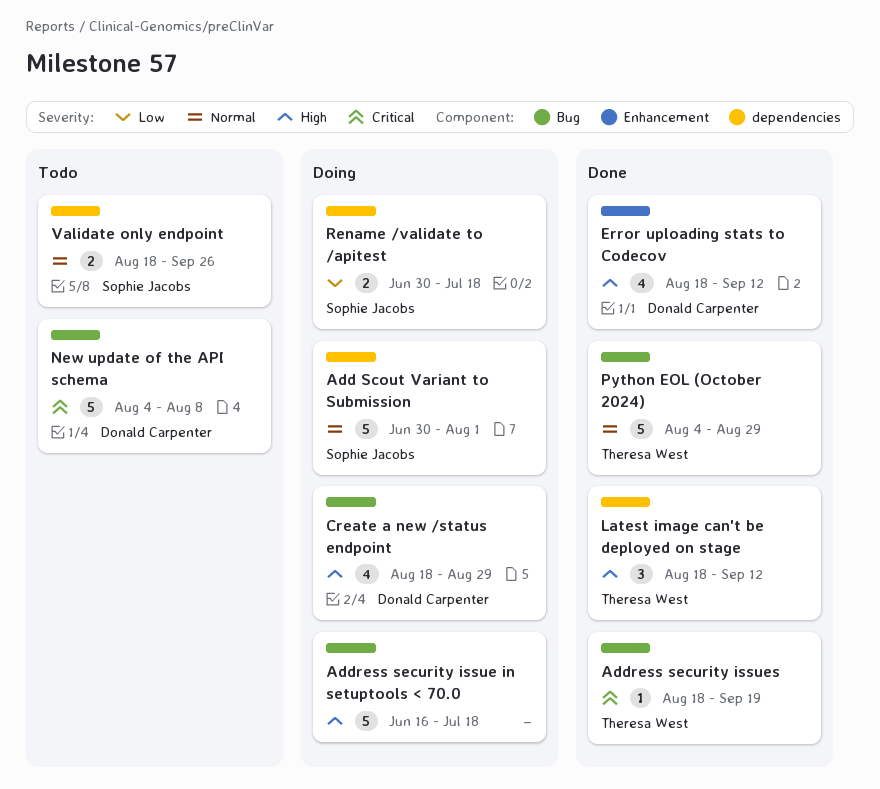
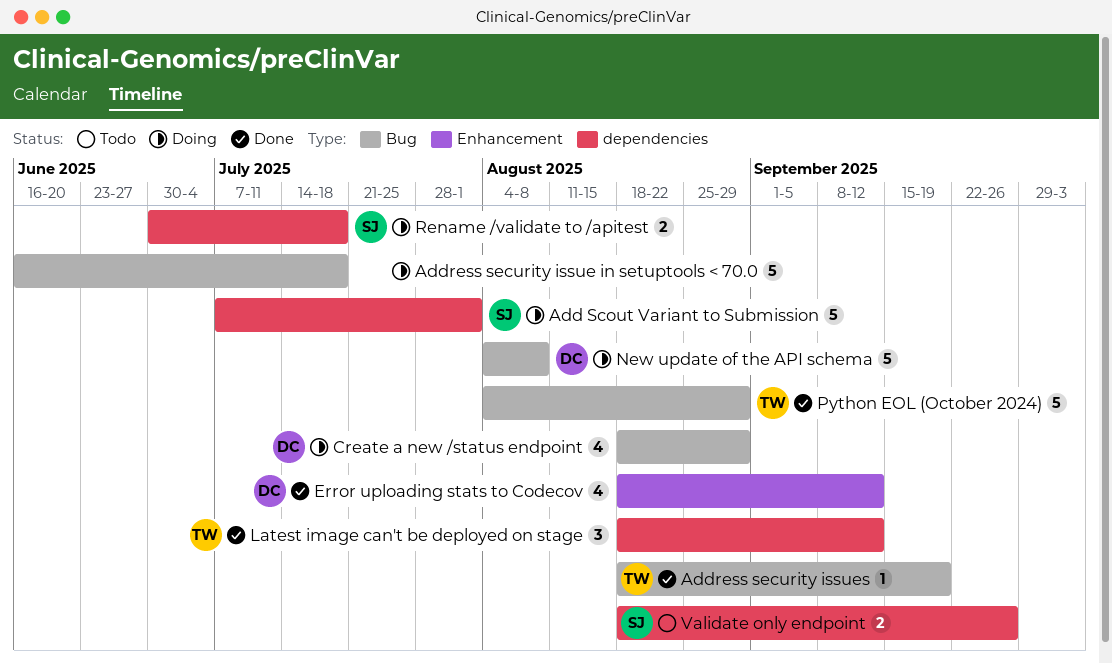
Add Scout Variant to Submission, start: Jun 30 -> Jul 7
New update of the API schema, status: Todo -> Doing

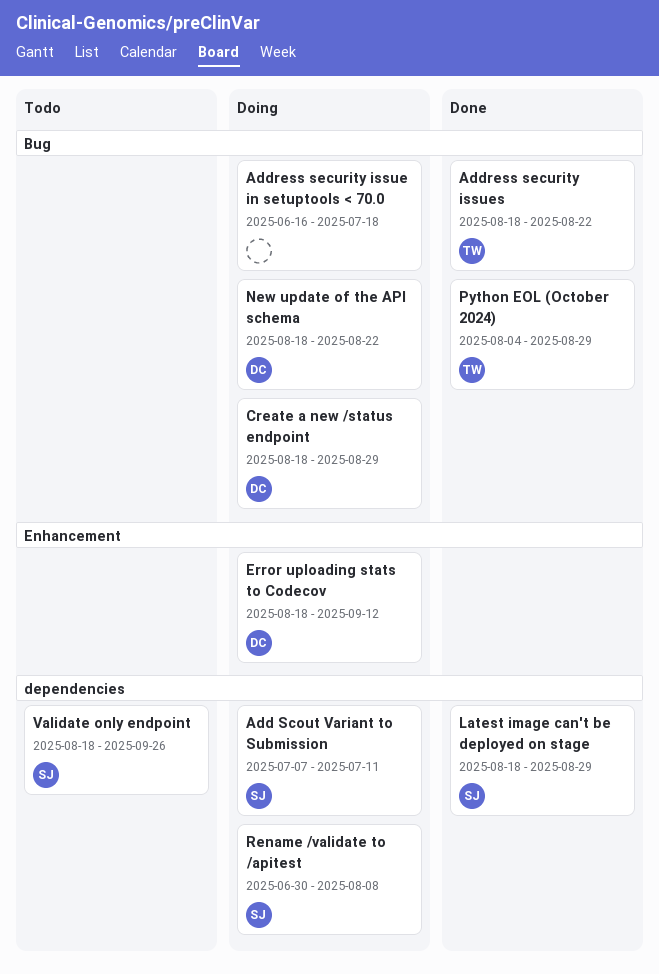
Add Scout Variant to Submission, due: Aug 1 -> Jul 11
Address security issues, due: Sep 19 -> Aug 22
Error uploading stats to Codecov, status: Done -> Doing
Latest image can't be deployed on stage, owner: TW -> SJ
Latest image can't be deployed on stage, due: Sep 12 -> Aug 29
New update of the API schema, start: Aug 4 -> Aug 18
New update of the API schema, due: Aug 8 -> Aug 22
Rename /validate to /apitest, due: Jul 18 -> Aug 8

